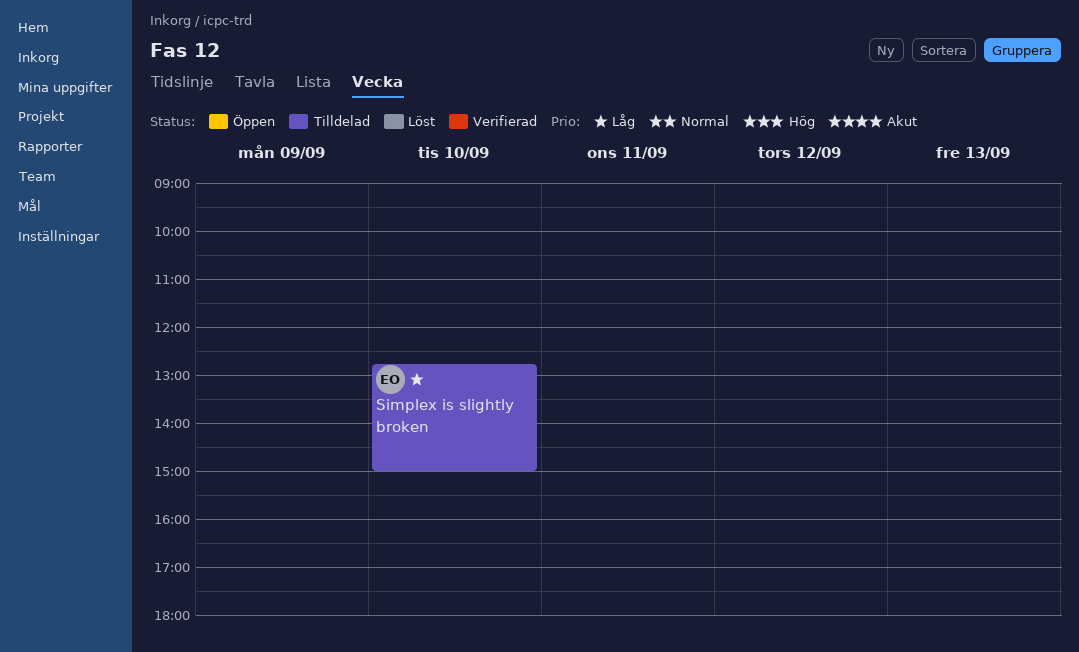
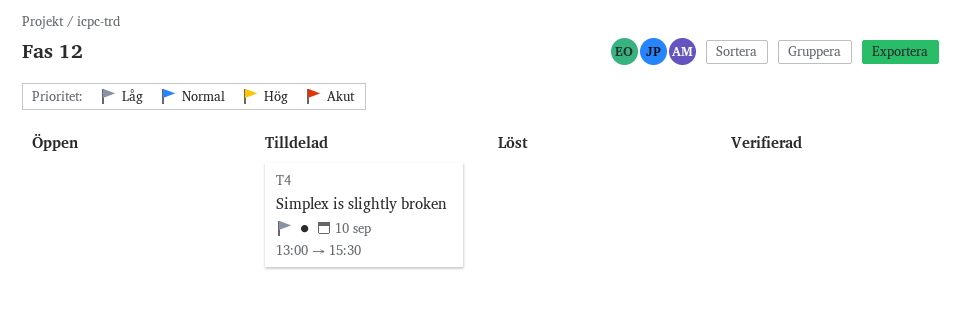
Simplex is slightly broken, begins: 12:45 -> 13:00
Simplex is slightly broken, ends: 15:00 -> 15:30

